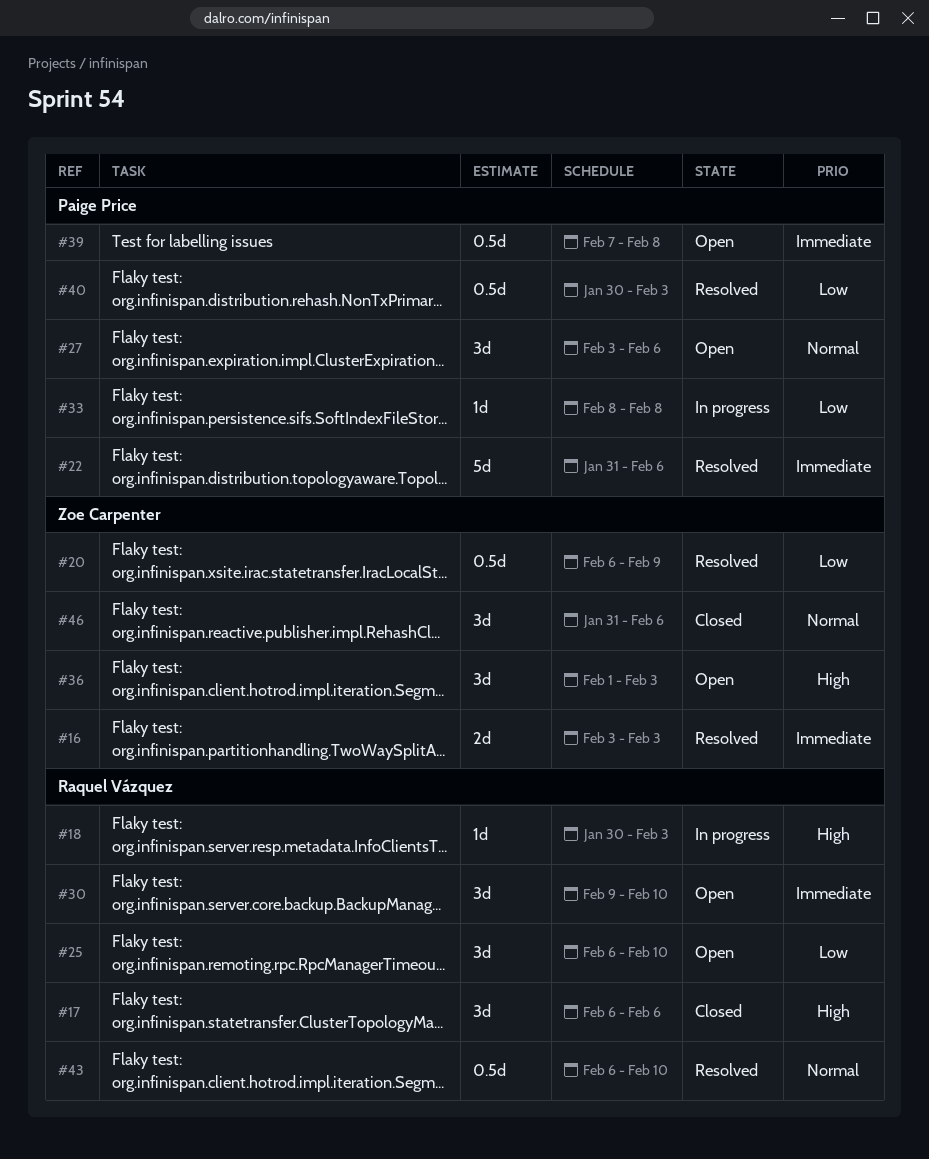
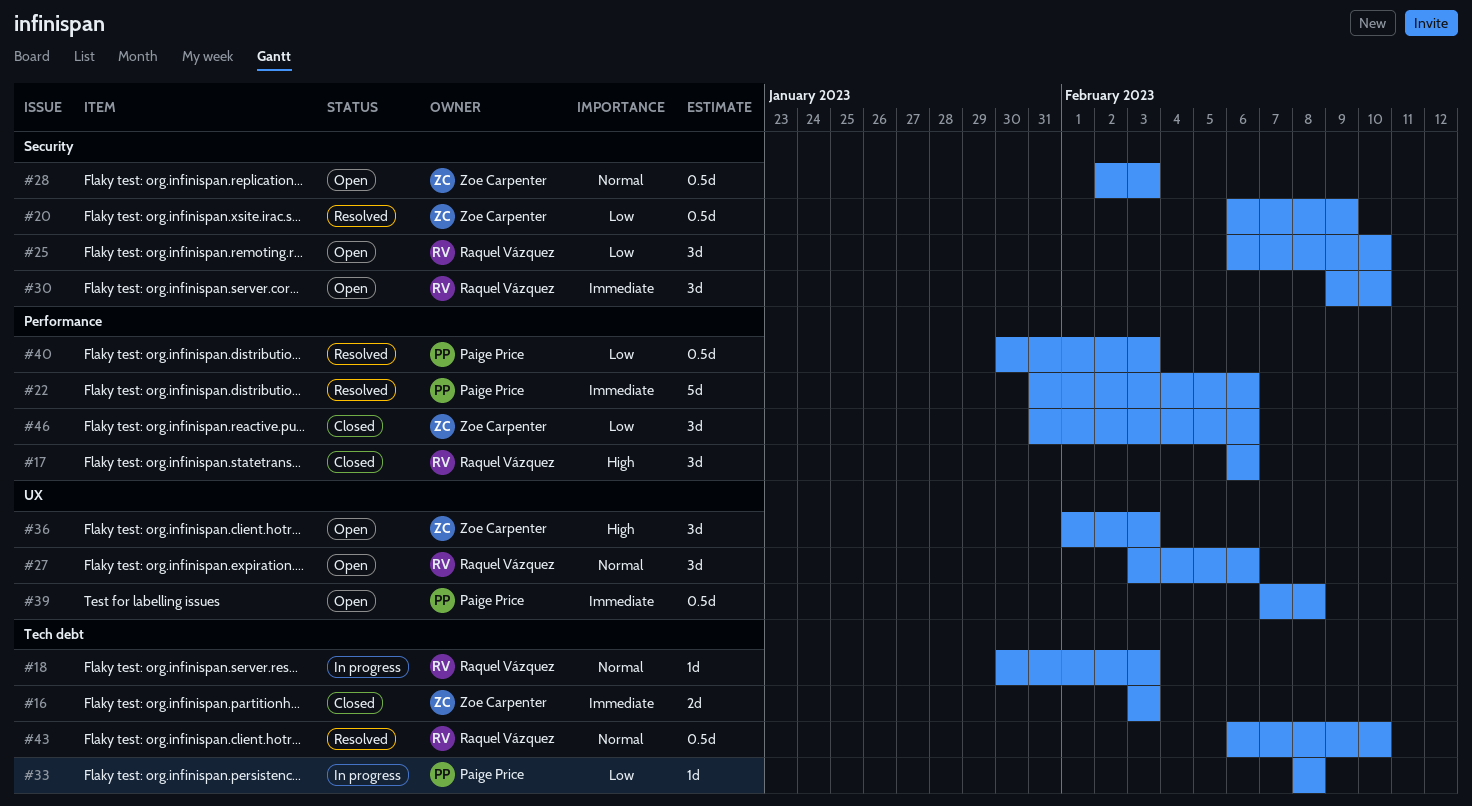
#16, status: Resolved -> Closed
#18, priority: High -> Normal
#27, owner: Paige Price -> Raquel Vázquez
#28: none -> present
#46, priority: Normal -> Low

